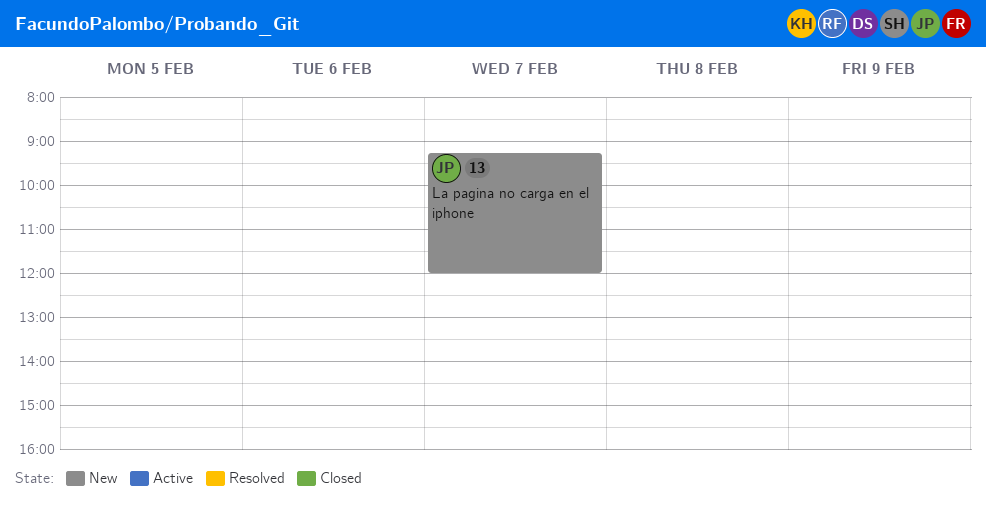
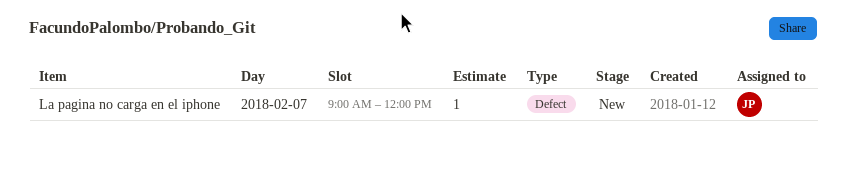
La pagina no carga en el iphone, estimate: 13 -> 1
La pagina no carga en el iphone, begins: 09:15 -> 09:00

